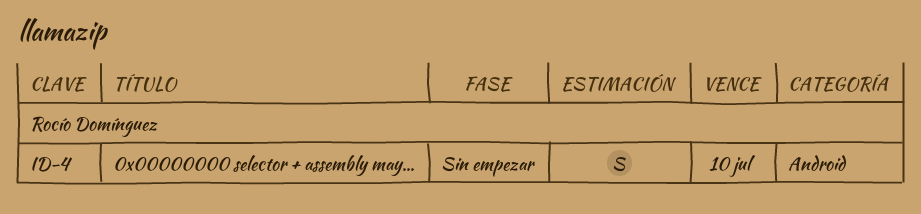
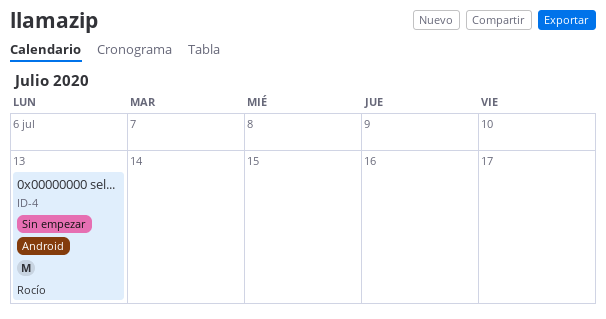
ID-4, estimate: S -> M
ID-4, due: Jul 10 -> Jul 13

